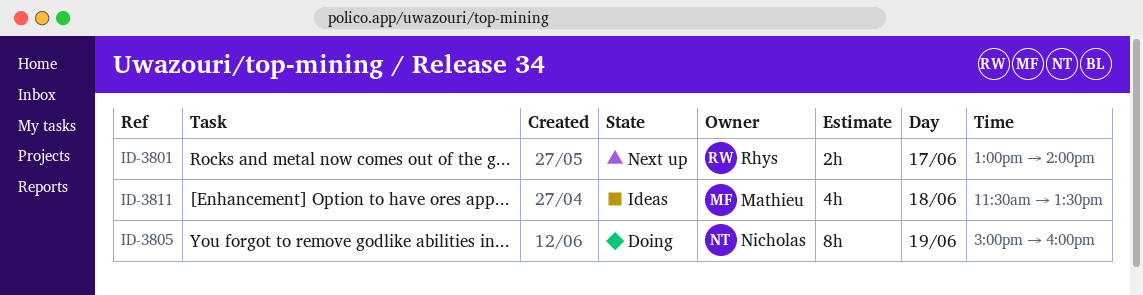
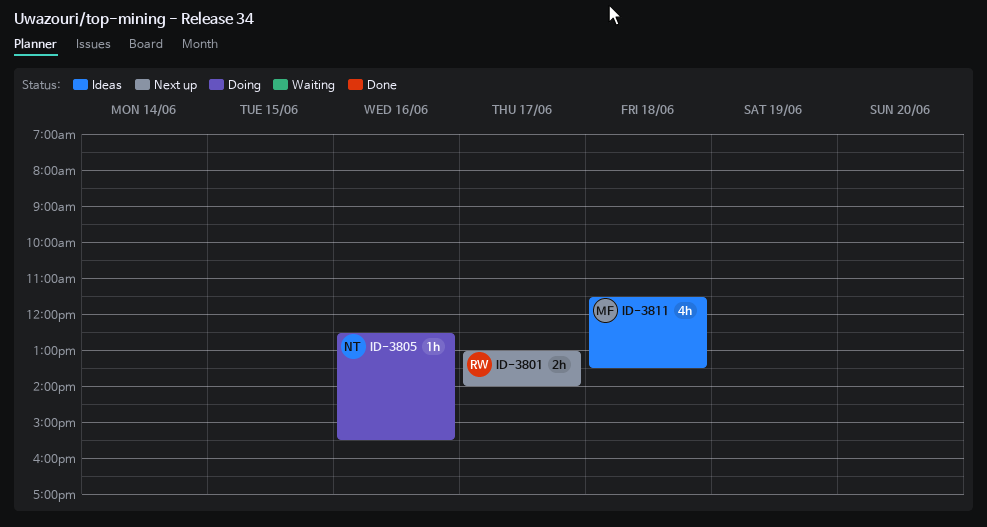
ID-3805, estimate: 8h -> 1h
ID-3805, day: Jun 19 -> Jun 16
ID-3805, begins: 15:00 -> 12:30
ID-3805, ends: 16:00 -> 15:30

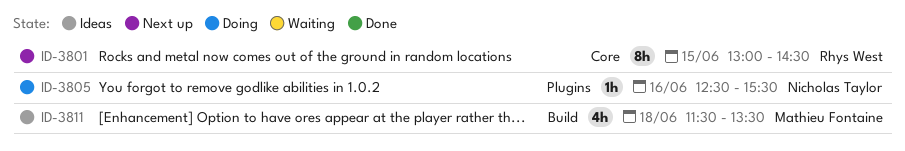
ID-3801, estimate: 2h -> 8h
ID-3801, day: Jun 17 -> Jun 15
ID-3801, ends: 14:00 -> 14:30

